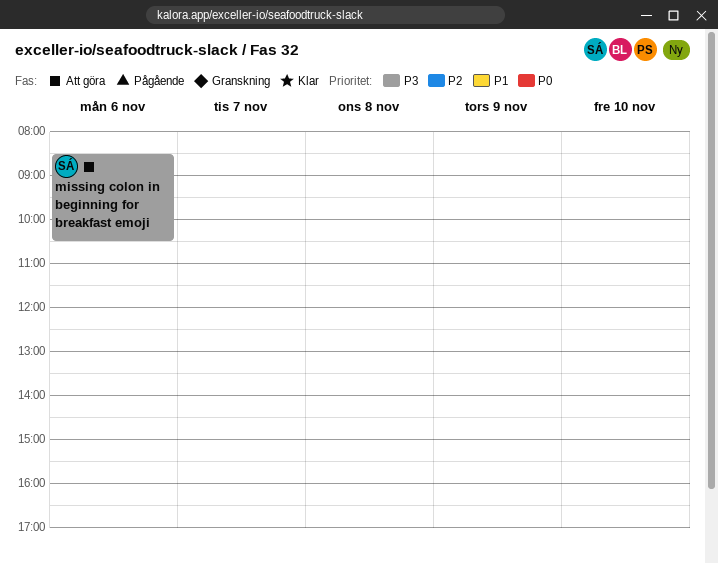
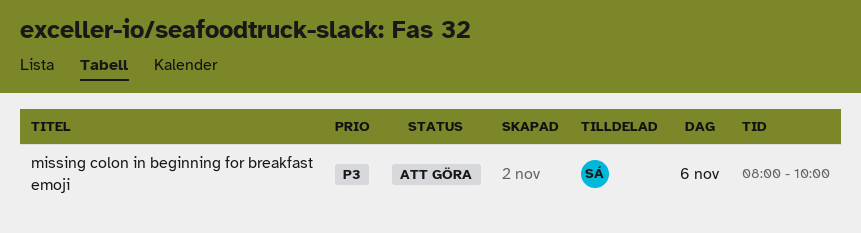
missing colon in beginning for breakfast emoji, begins: 08:30 -> 08:00
missing colon in beginning for breakfast emoji, ends: 10:30 -> 10:00

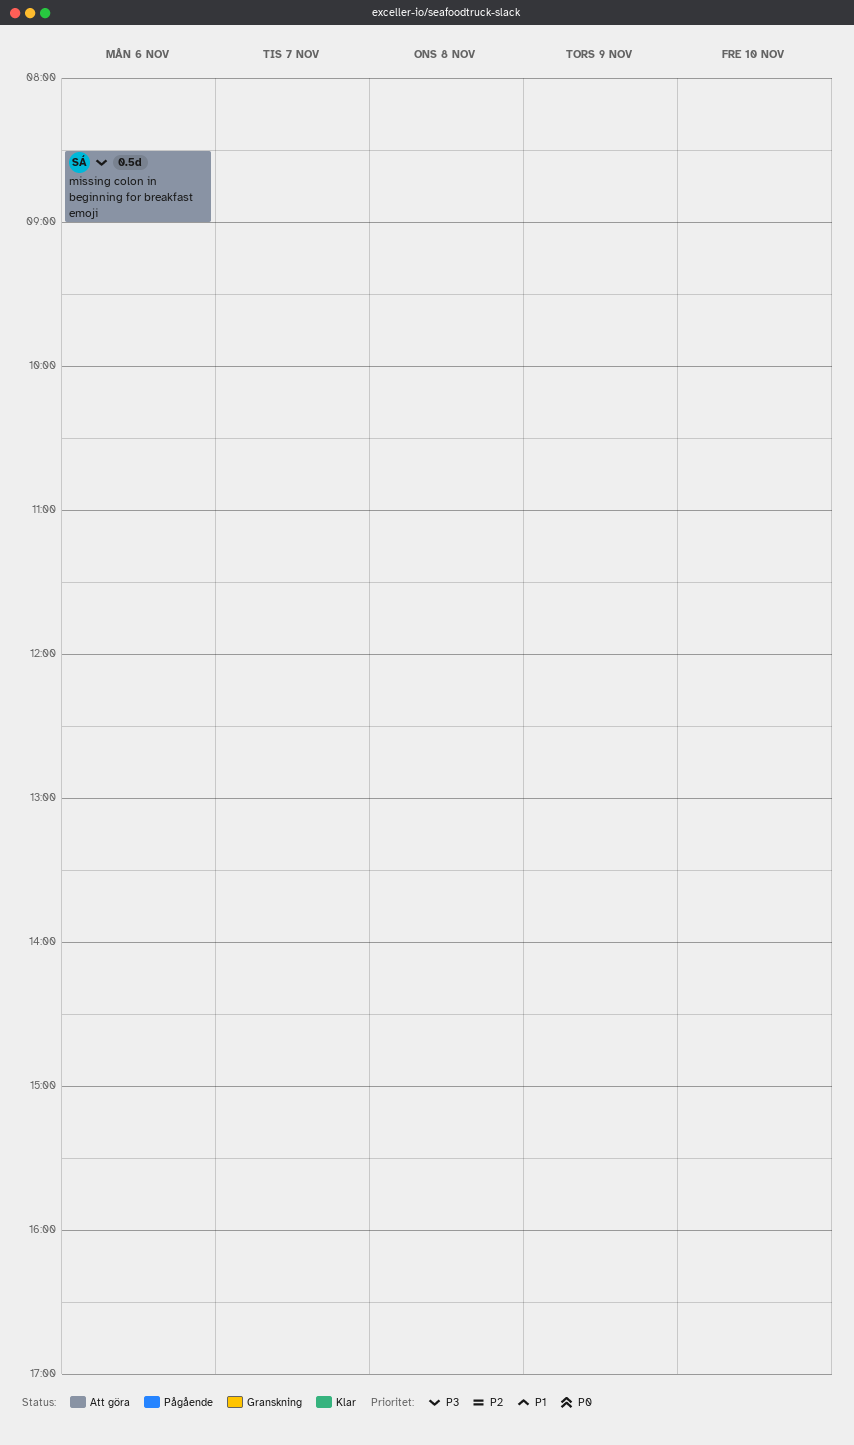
missing colon in beginning for breakfast emoji, begins: 08:00 -> 08:30
missing colon in beginning for breakfast emoji, ends: 10:00 -> 09:00

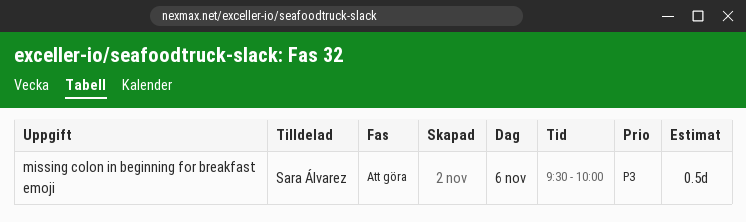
missing colon in beginning for breakfast emoji, begins: 08:30 -> 09:30
missing colon in beginning for breakfast emoji, ends: 09:00 -> 10:00

